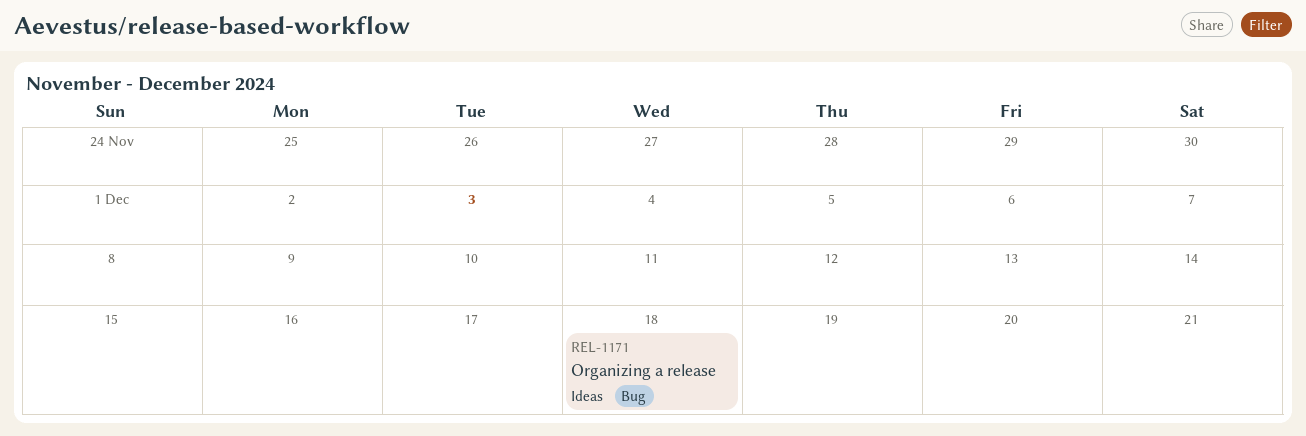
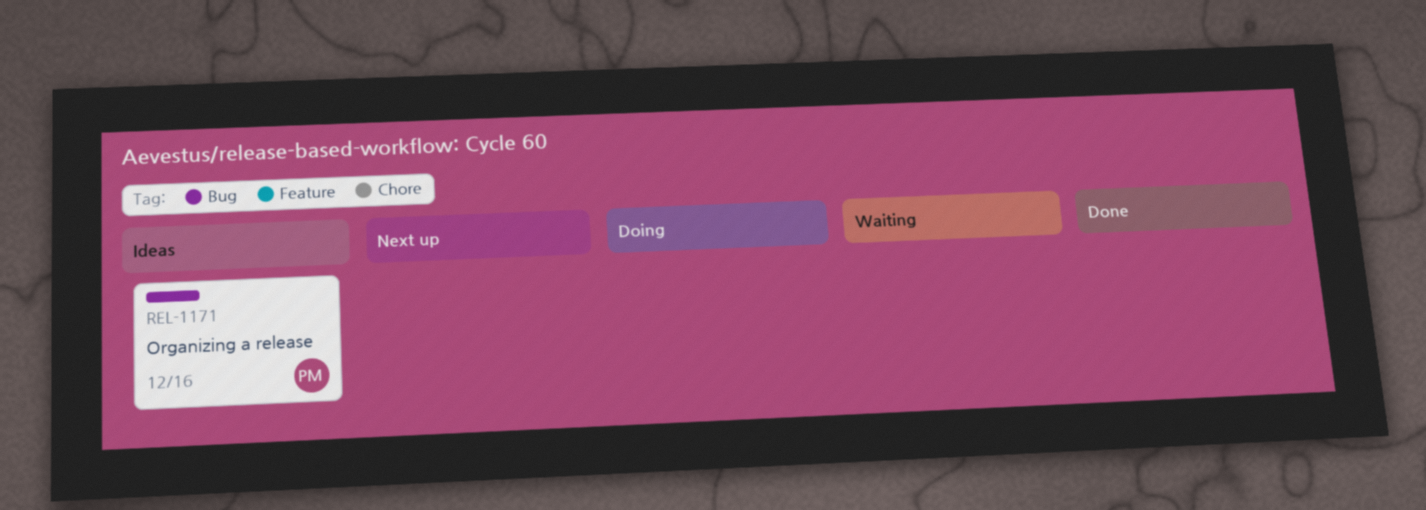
REL-1171, due: Dec 18 -> Dec 16

